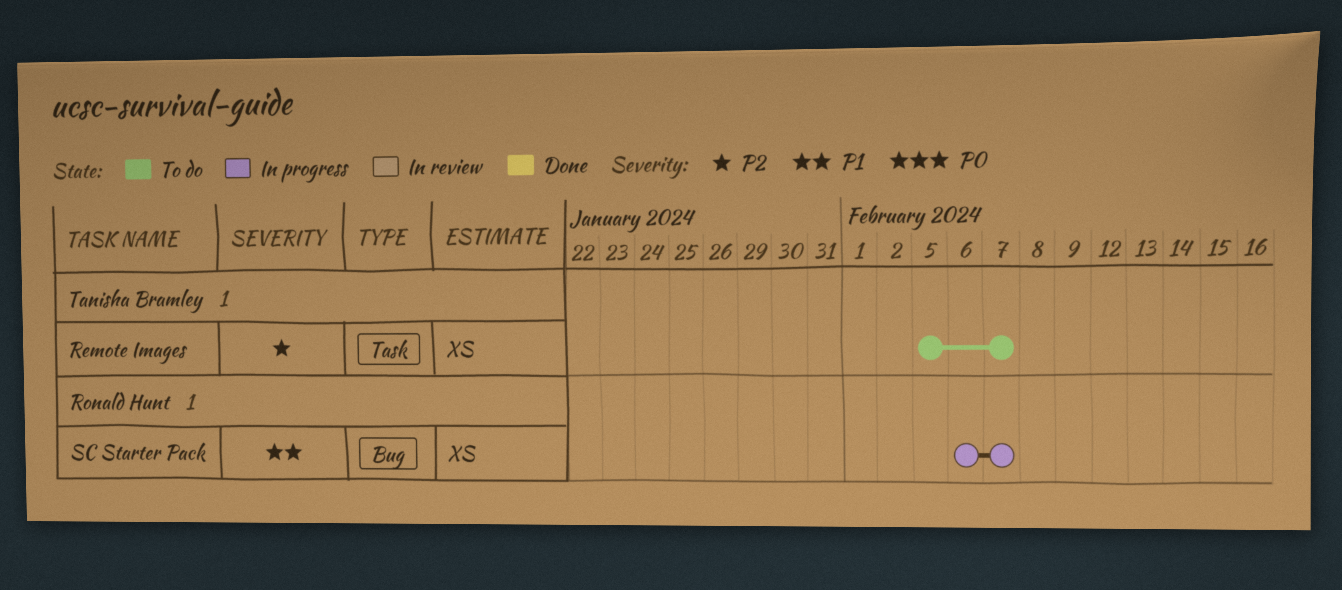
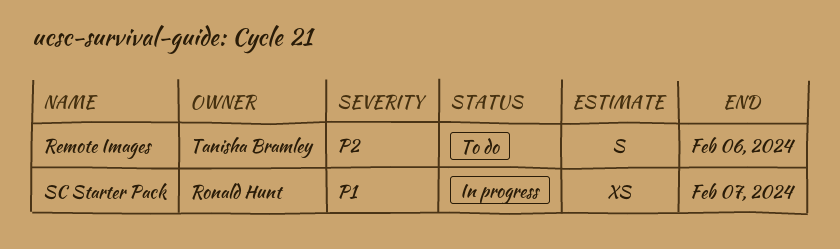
Remote Images, estimate: XS -> S
Remote Images, due: Feb 7 -> Feb 6

